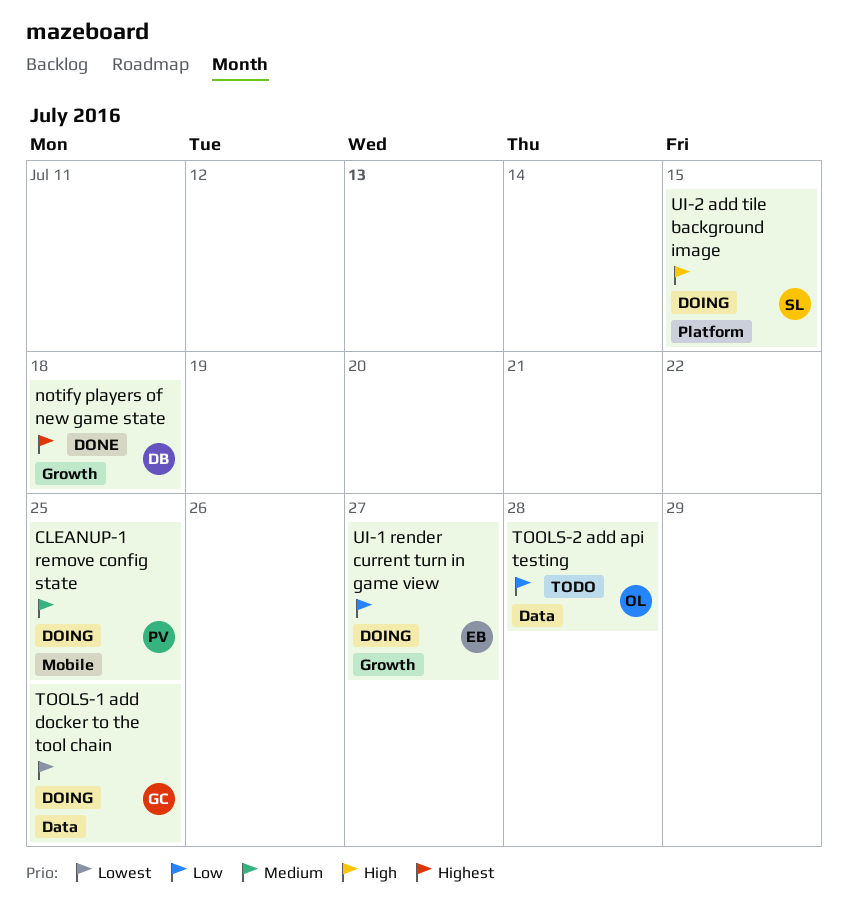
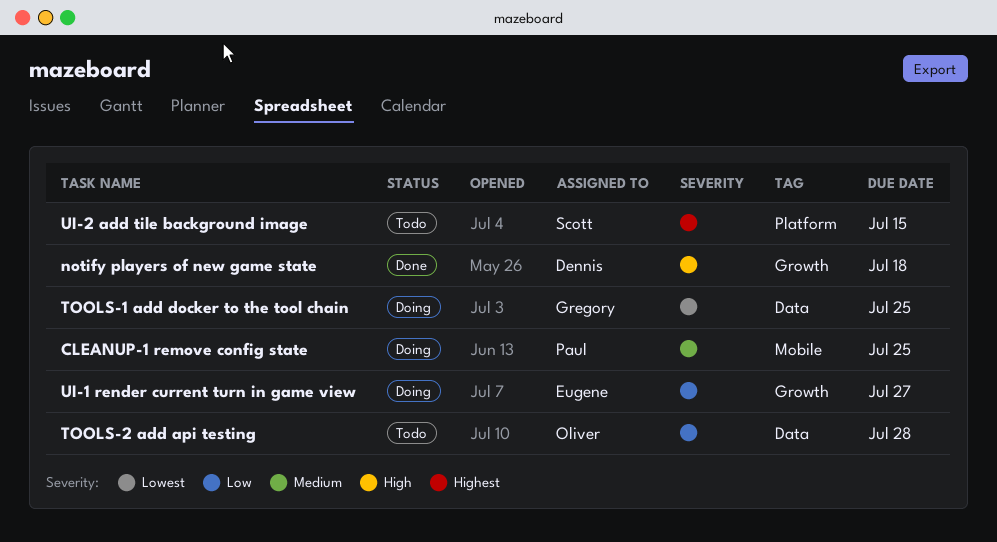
notify players of new game state, priority: Highest -> High
UI-2 add tile background image, status: Doing -> Todo
UI-2 add tile background image, priority: High -> Highest

